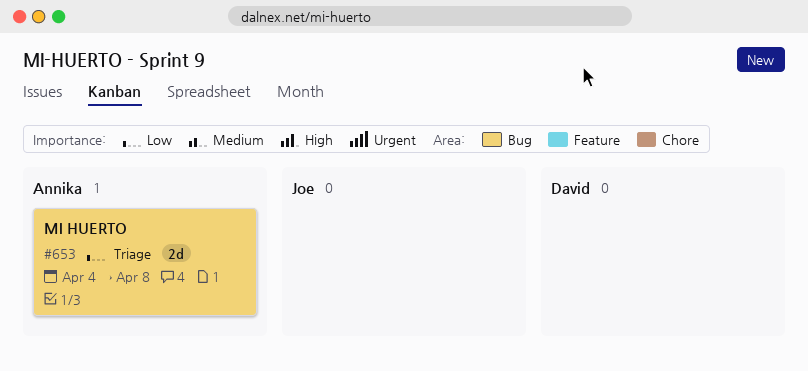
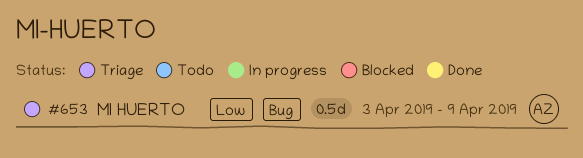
#653, estimate: 2d -> 0.5d
#653, start: Apr 4 -> Apr 3
#653, due: Apr 8 -> Apr 9

